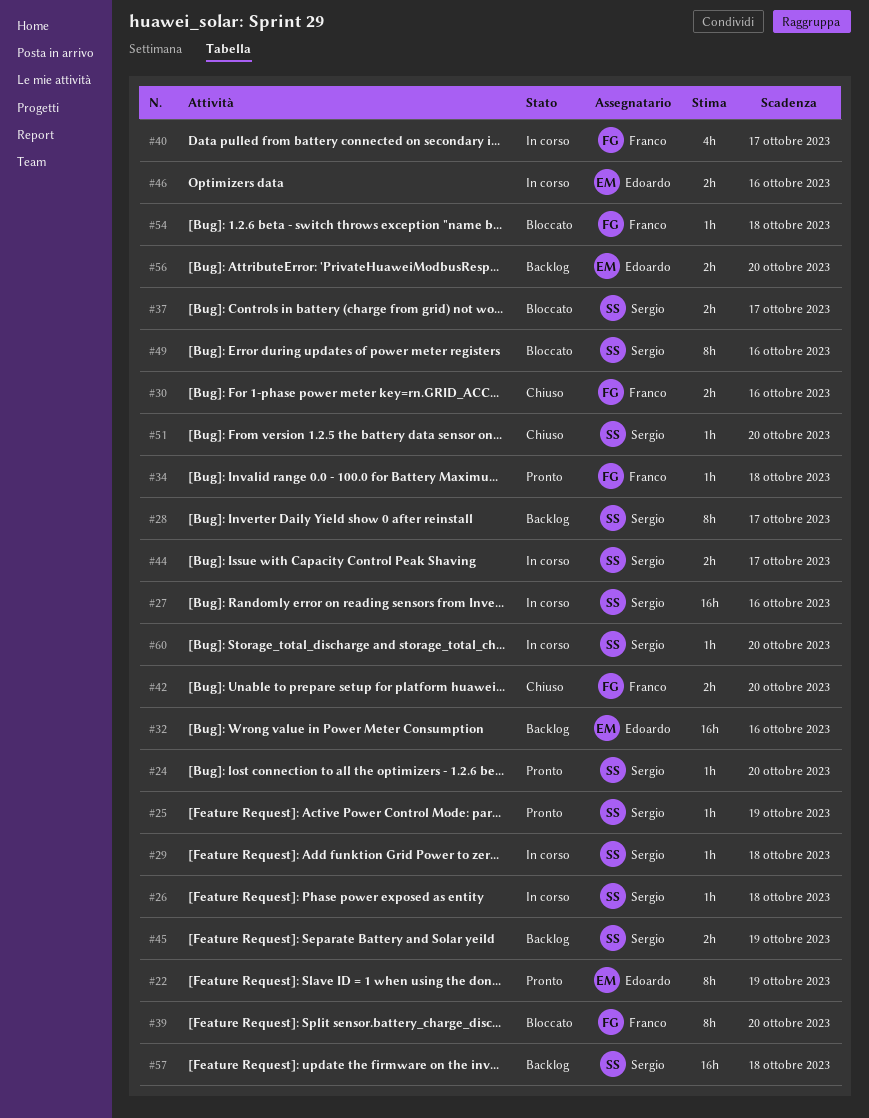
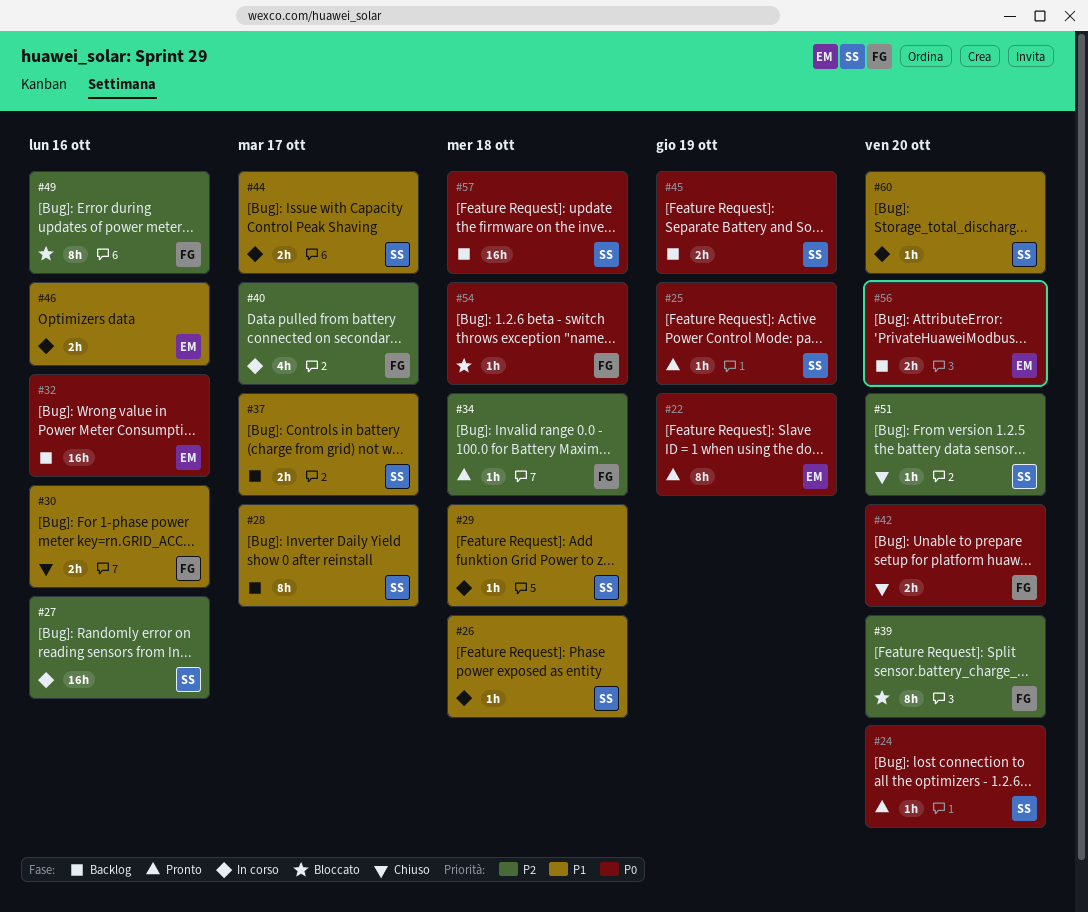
#37, status: Bloccato -> Backlog
#49, owner: Sergio -> Franco

